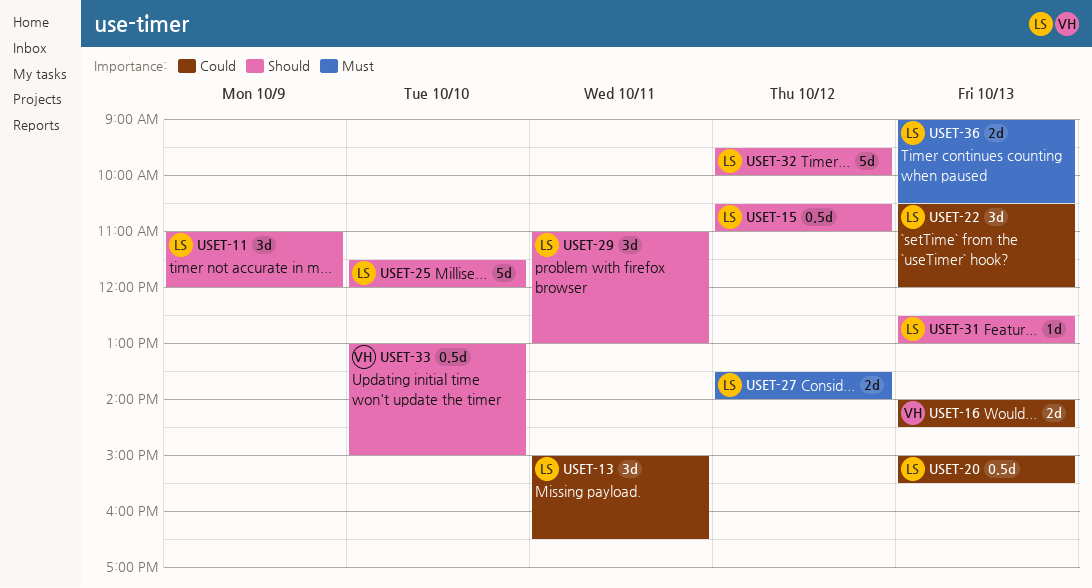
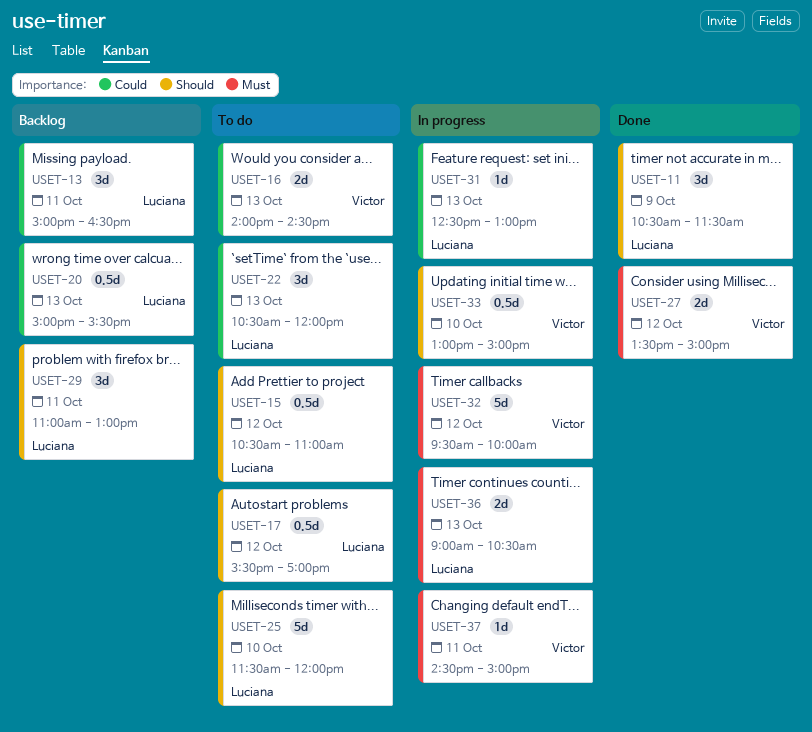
USET-11, begins: 11:00 -> 10:30
USET-11, ends: 12:00 -> 11:30
USET-17: none -> present
USET-27, owner: Luciana -> Victor
USET-27, ends: 14:00 -> 15:00
USET-31, priority: Should -> Could
USET-32, owner: Luciana -> Victor
USET-32, priority: Should -> Must
USET-37: none -> present

